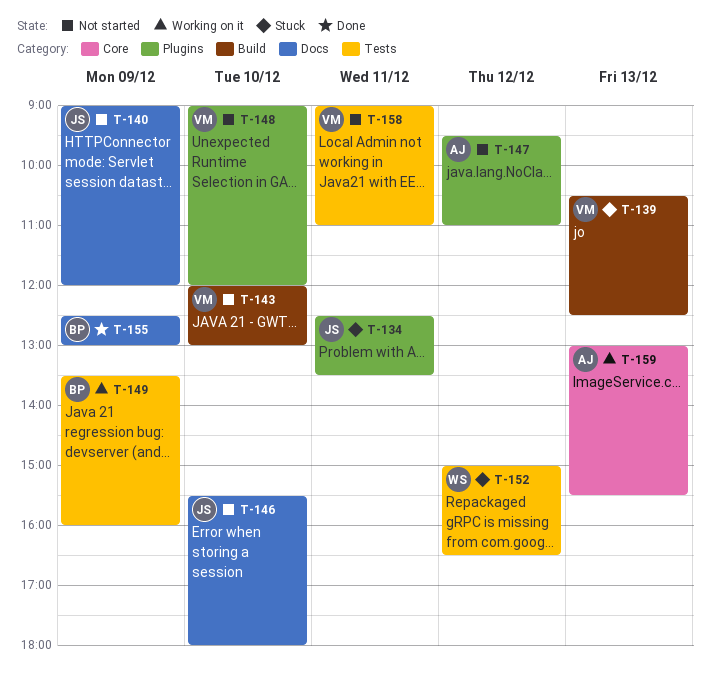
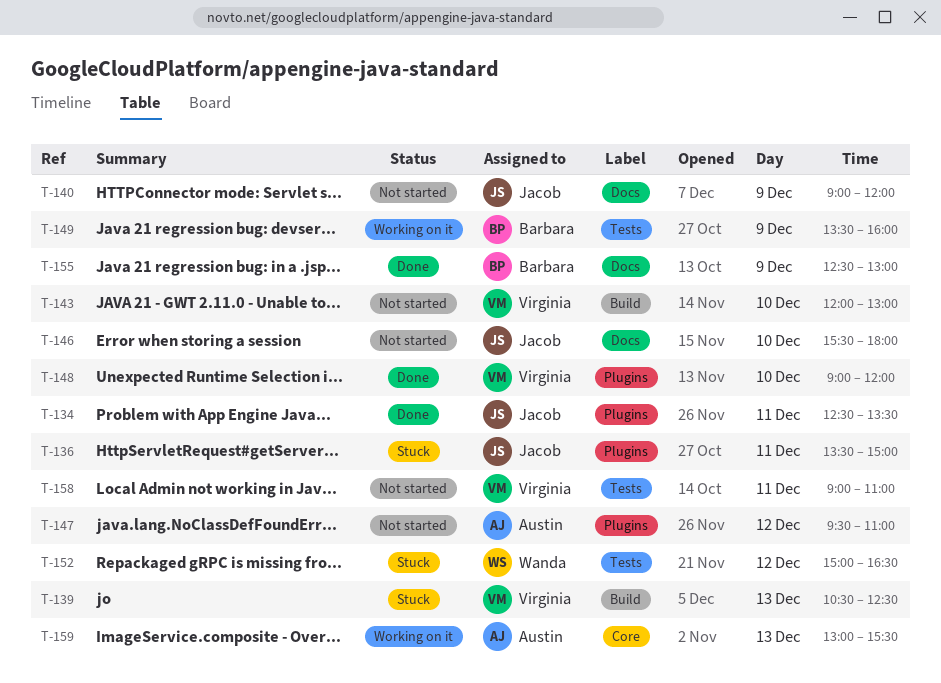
T-134, status: Stuck -> Done
T-136: none -> present
T-148, status: Not started -> Done

